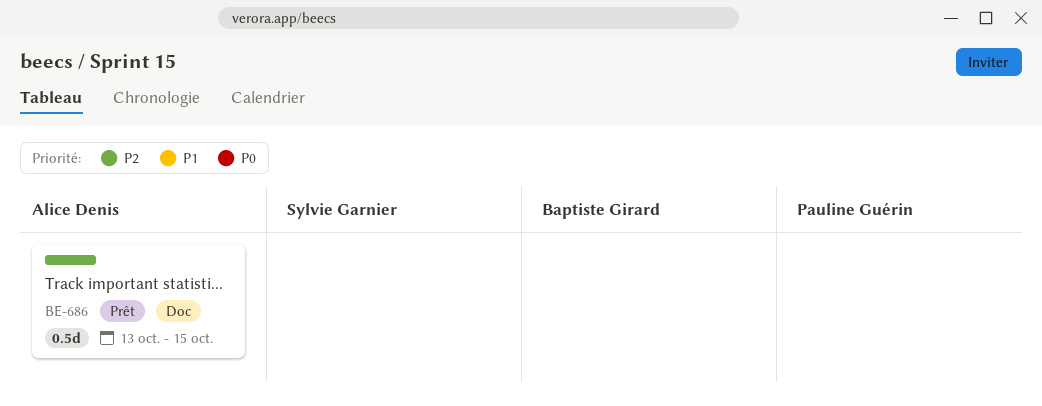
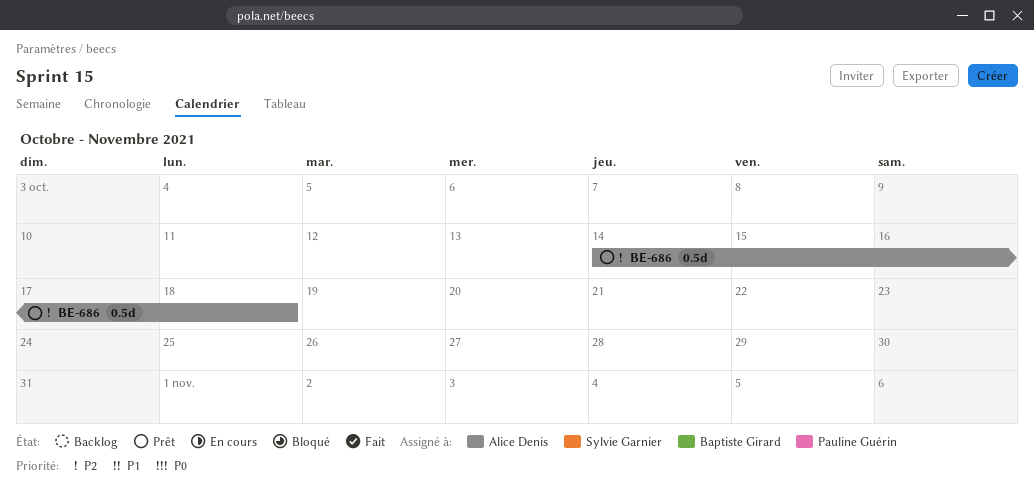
BE-686, start: Oct 13 -> Oct 14
BE-686, due: Oct 15 -> Oct 18

